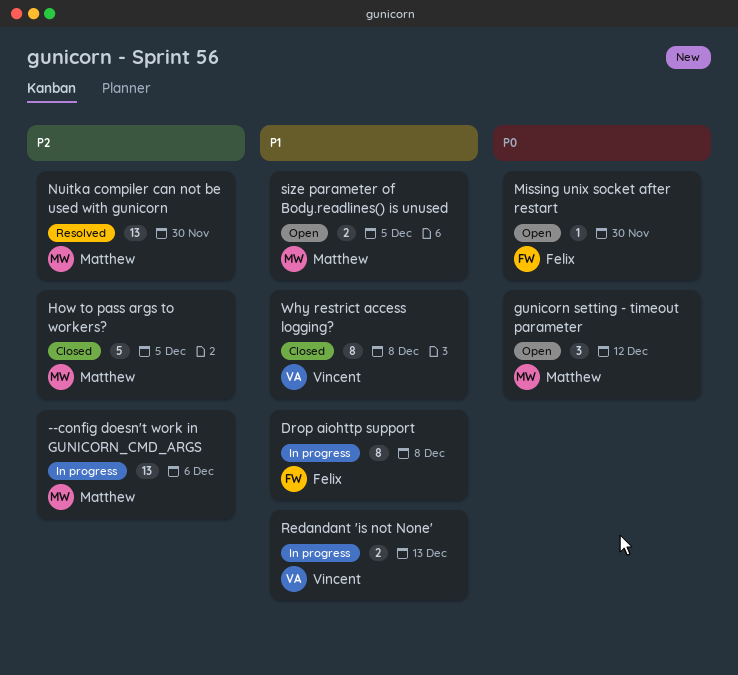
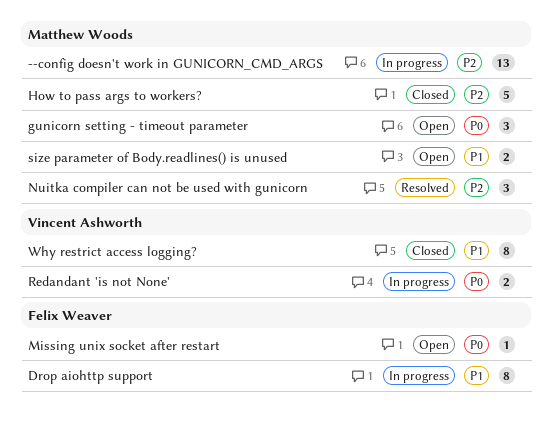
Nuitka compiler can not be used with gunicorn, estimate: 13 -> 3
Redandant 'is not None', priority: P1 -> P0

